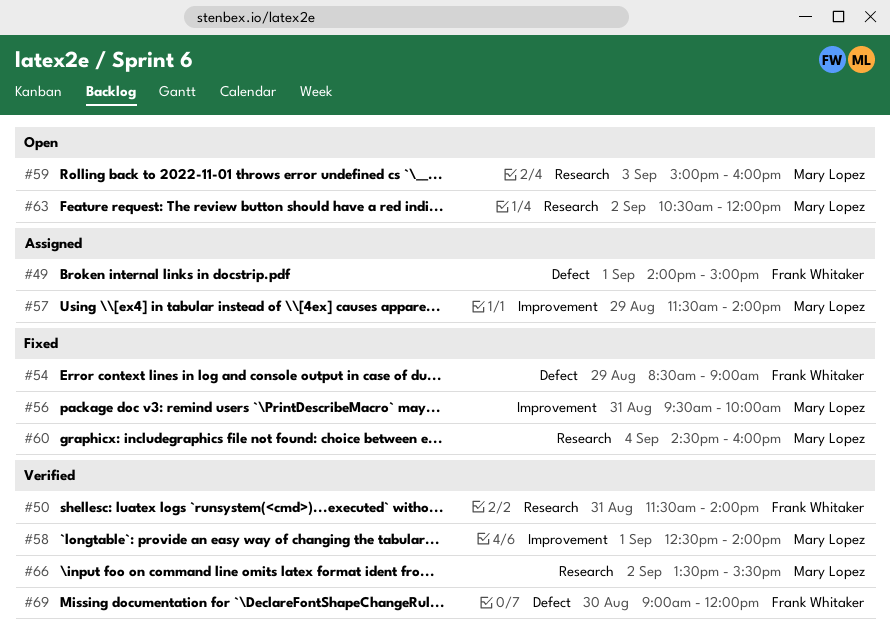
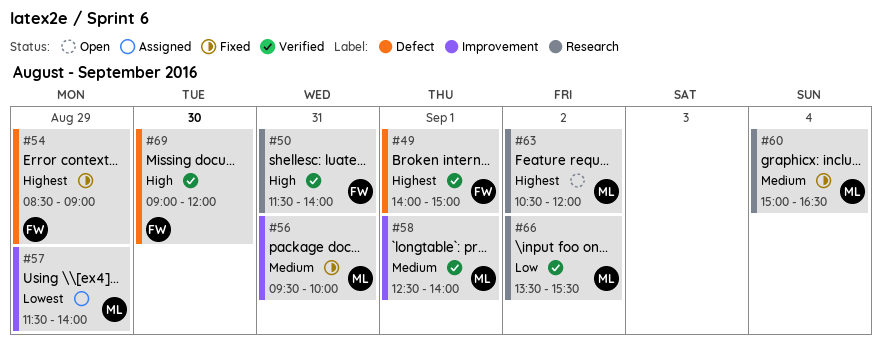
#49, status: Assigned -> Verified
#59: present -> none
#60, begins: 14:30 -> 15:00
#60, ends: 16:00 -> 16:30

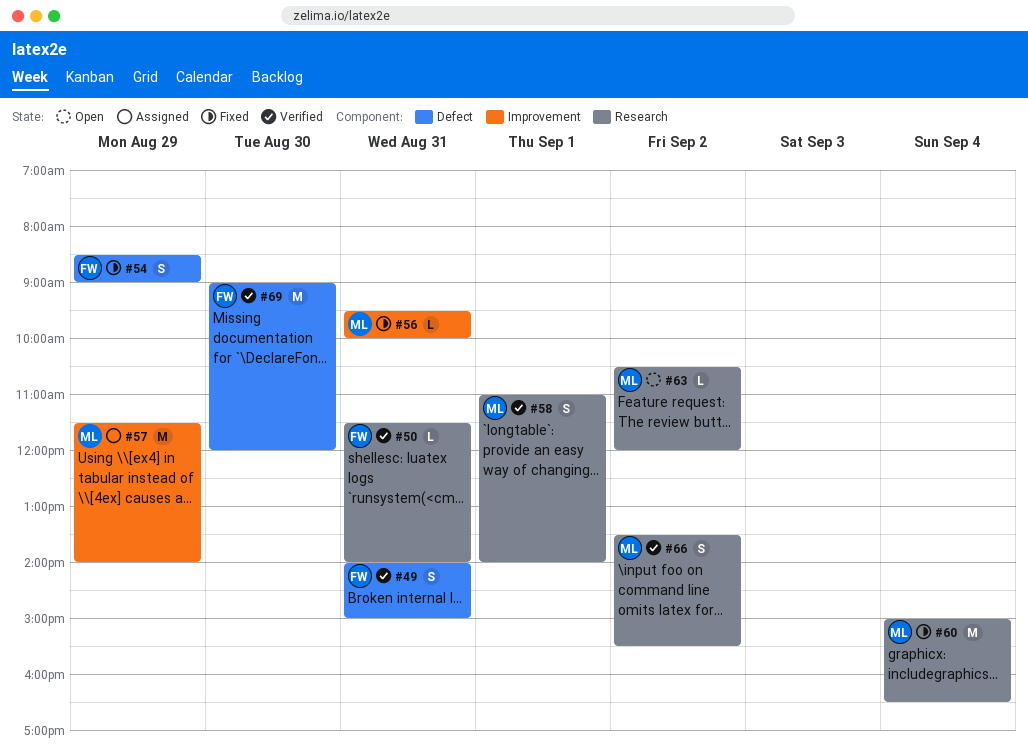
#49, day: Sep 1 -> Aug 31
#58, label: Improvement -> Research
#58, begins: 12:30 -> 11:00

